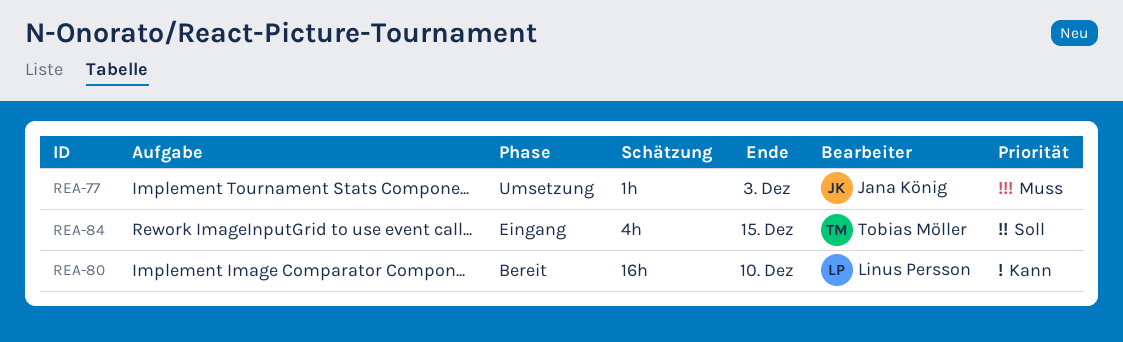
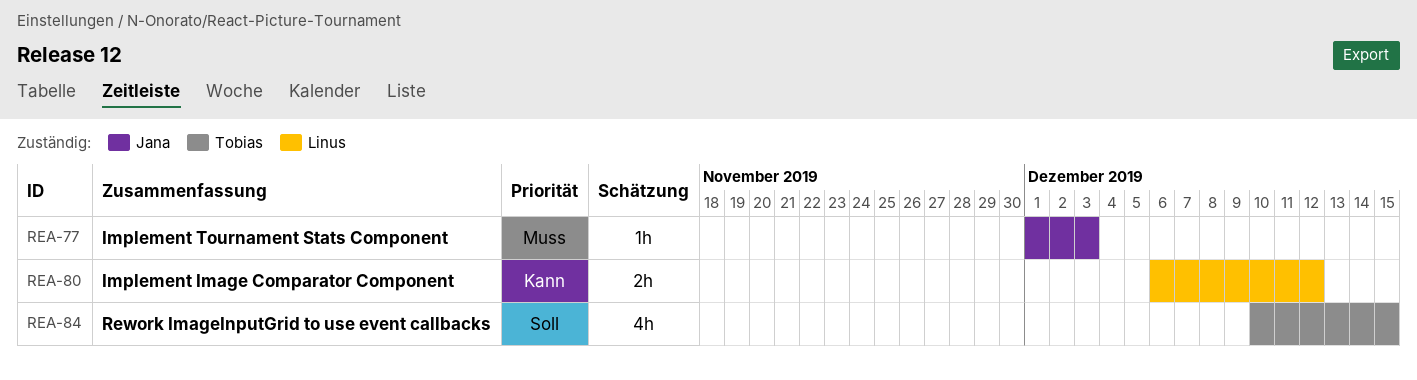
REA-80, estimate: 16h -> 2h
REA-80, due: Dec 10 -> Dec 12

